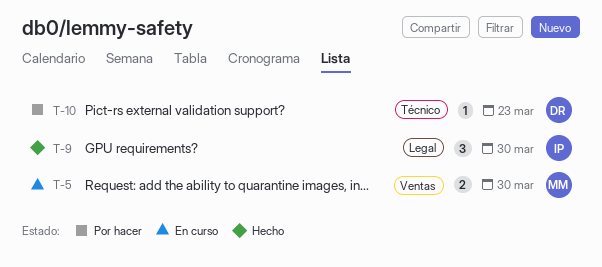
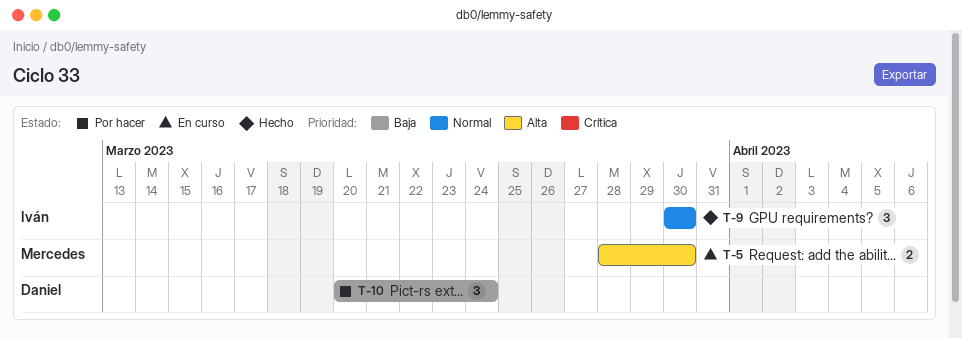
T-10, estimate: 1 -> 3
T-10, due: Mar 23 -> Mar 24

